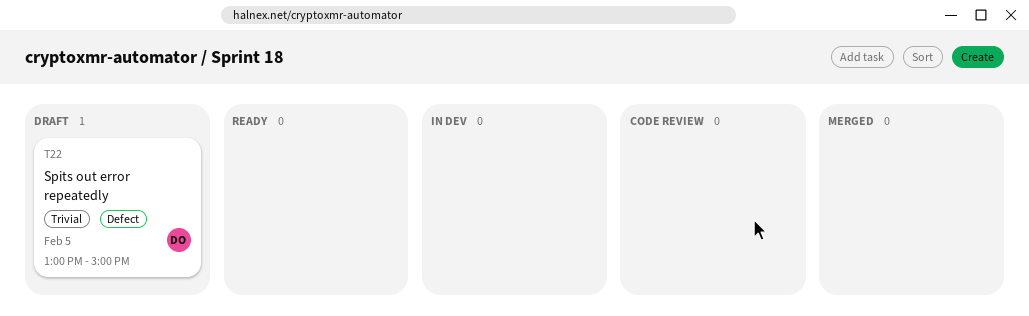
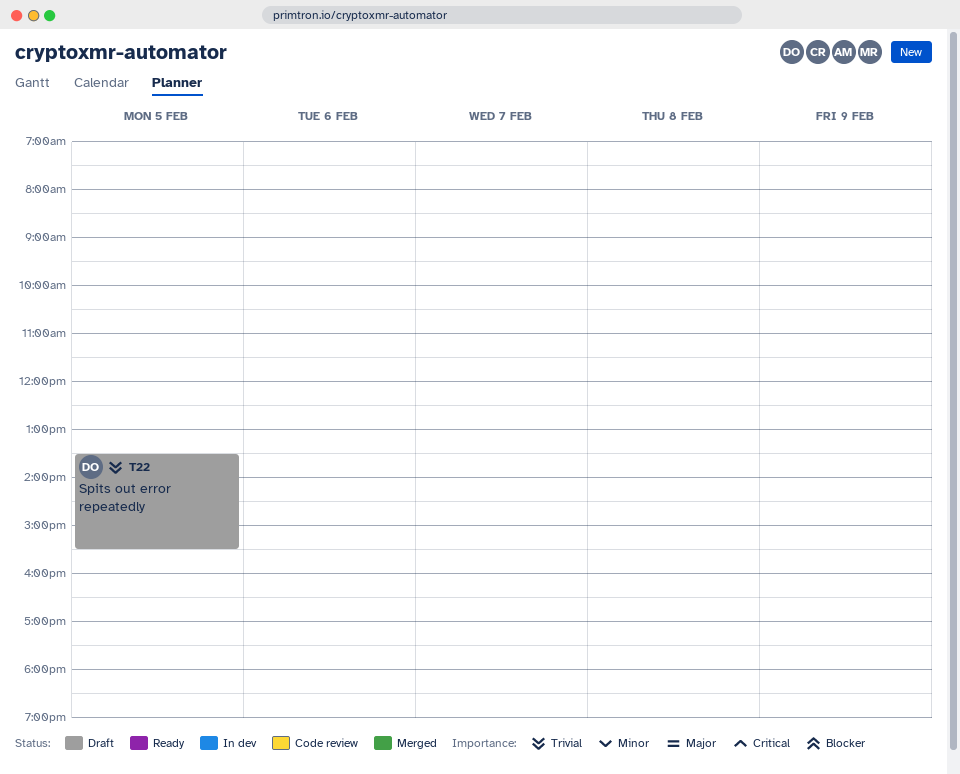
T22, begins: 13:00 -> 13:30
T22, ends: 15:00 -> 15:30

